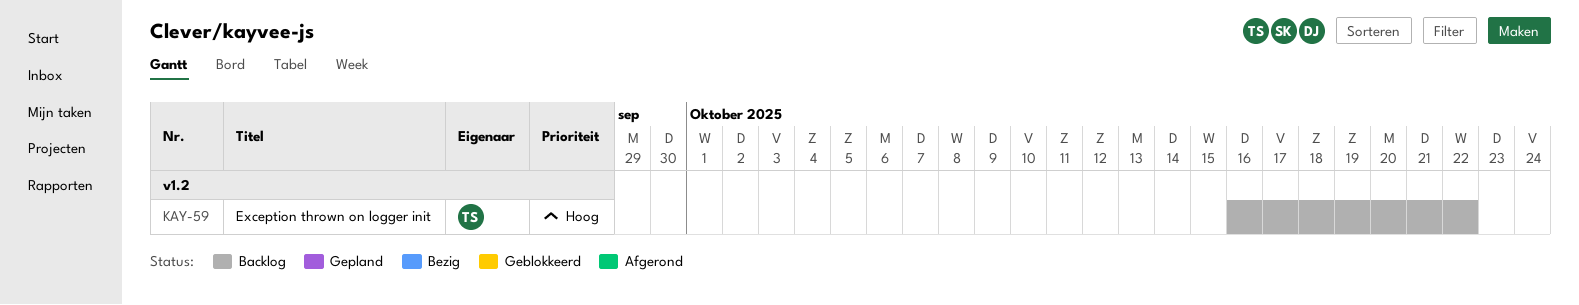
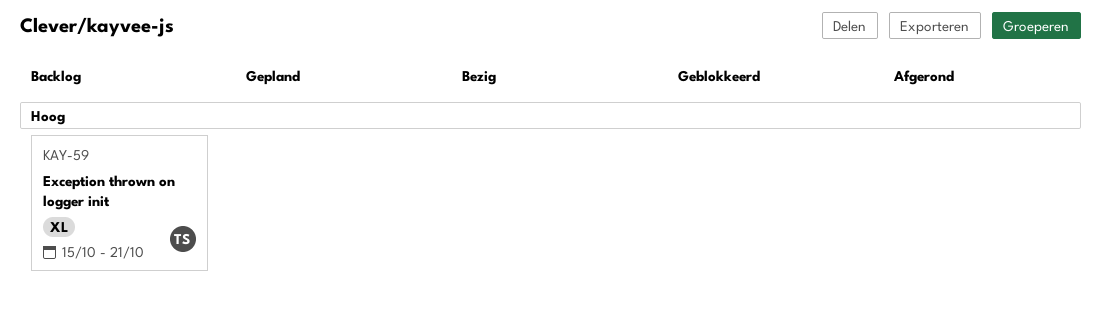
KAY-59, start: Oct 16 -> Oct 15
KAY-59, due: Oct 22 -> Oct 21

